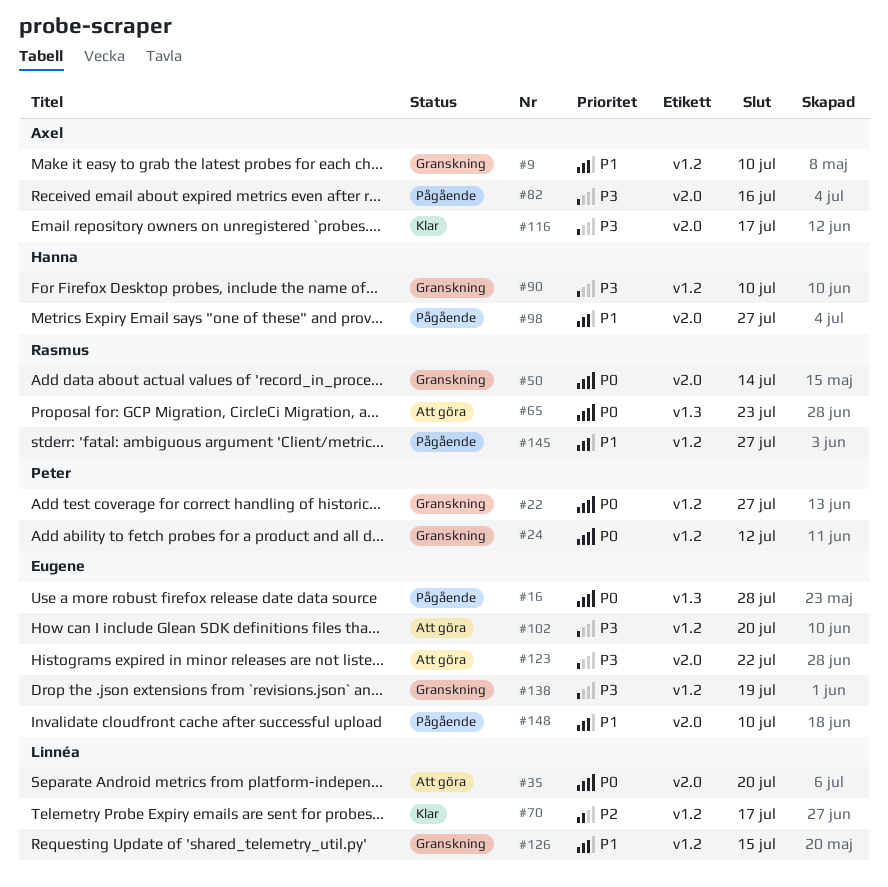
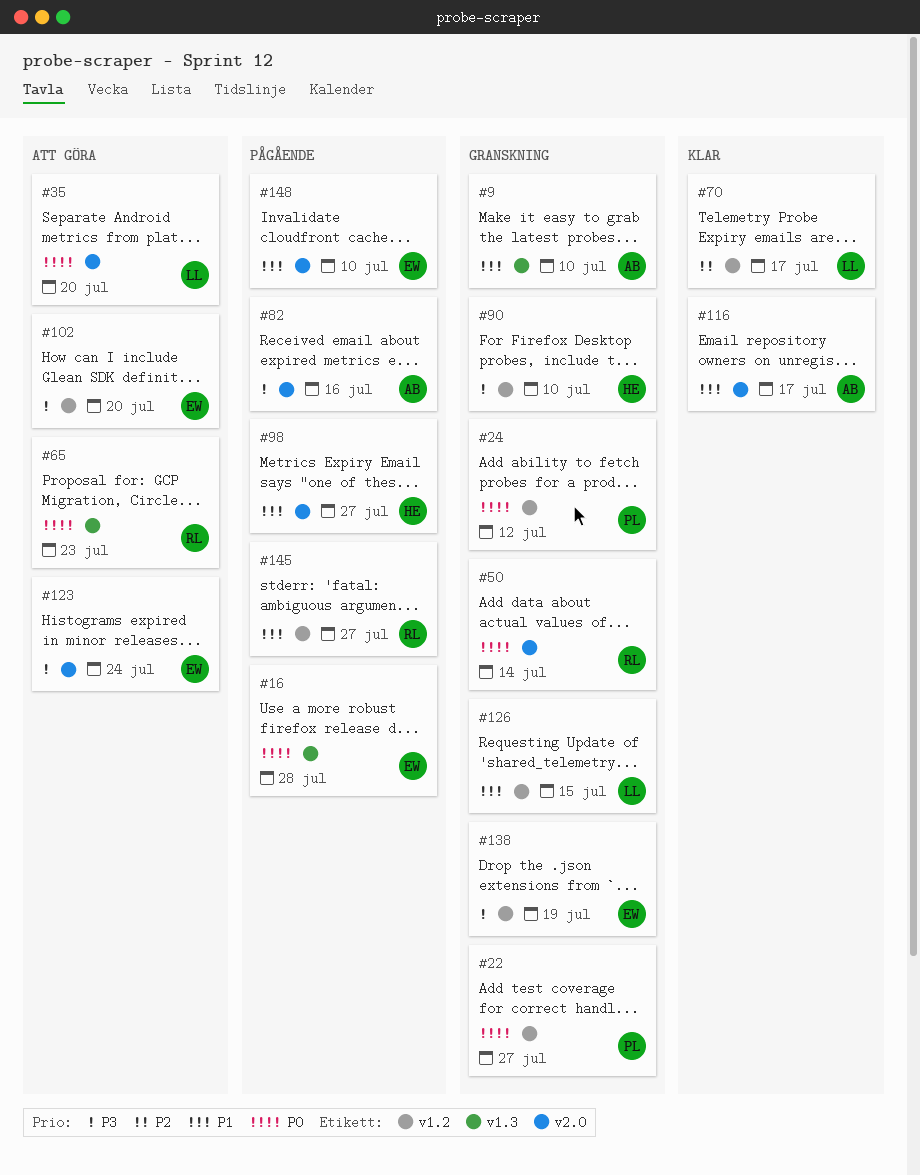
#9, label: v1.2 -> v1.3
#116, priority: P3 -> P1
#123, due: Jul 22 -> Jul 24

